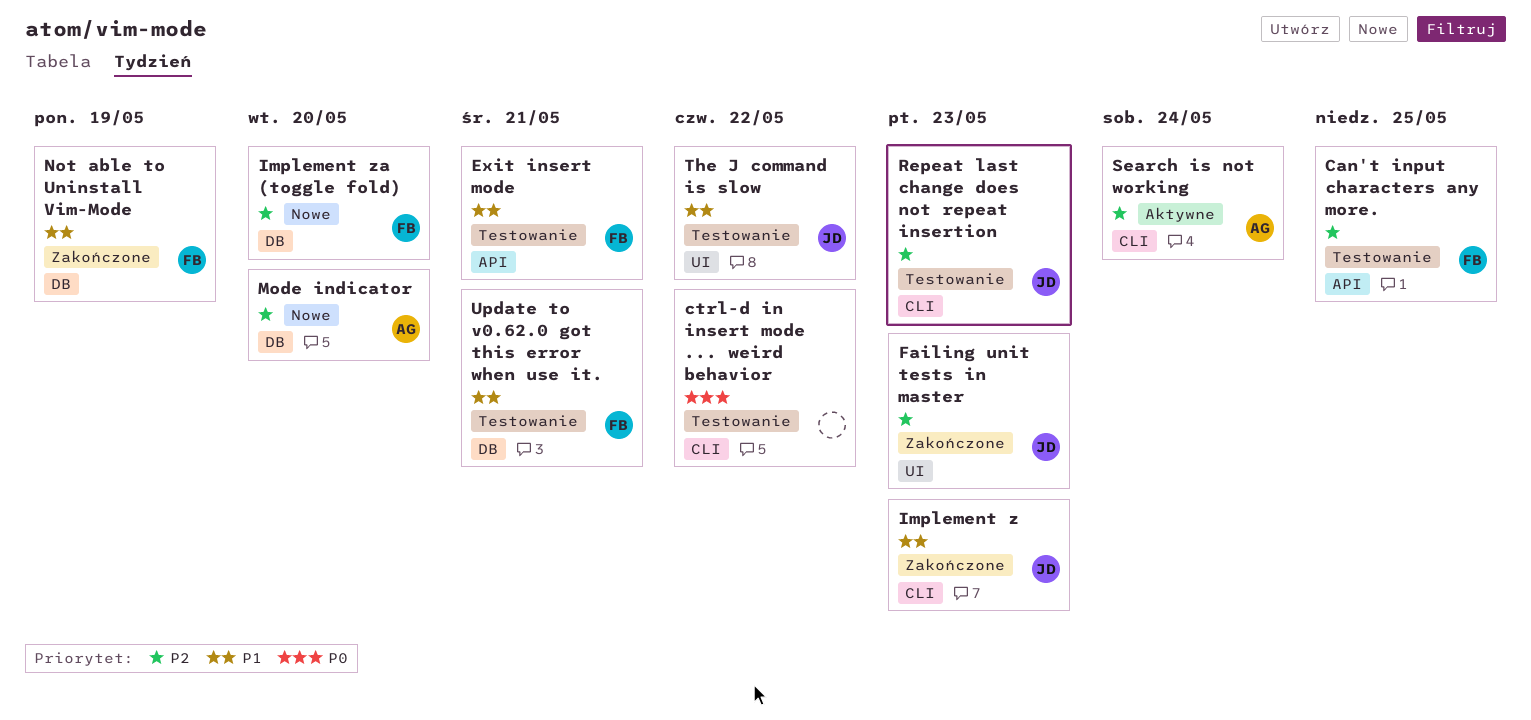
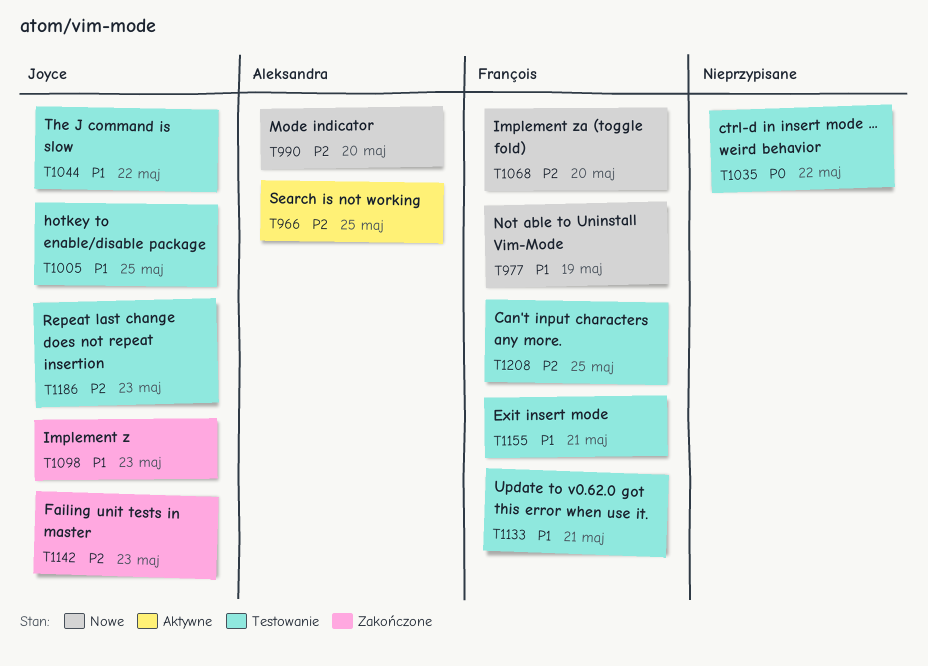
hotkey to enable/disable package: none -> present
Not able to Uninstall Vim-Mode, status: Zakończone -> Nowe
Search is not working, due: May 24 -> May 25

